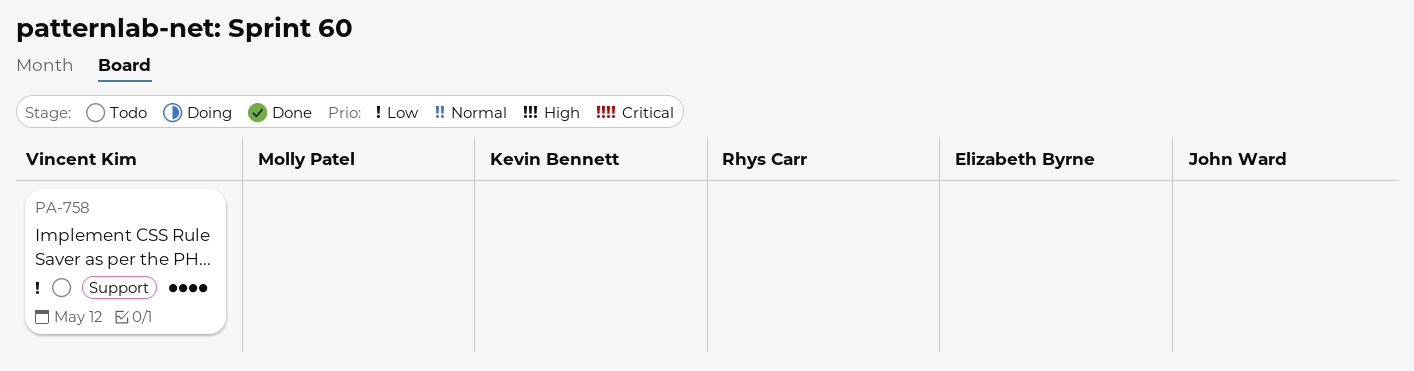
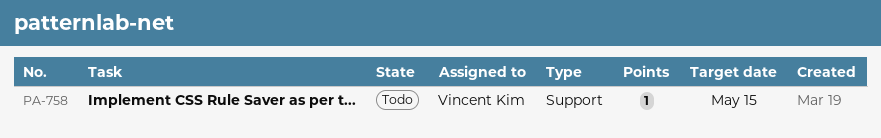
PA-758, estimate: 4 -> 1
PA-758, due: May 12 -> May 15

